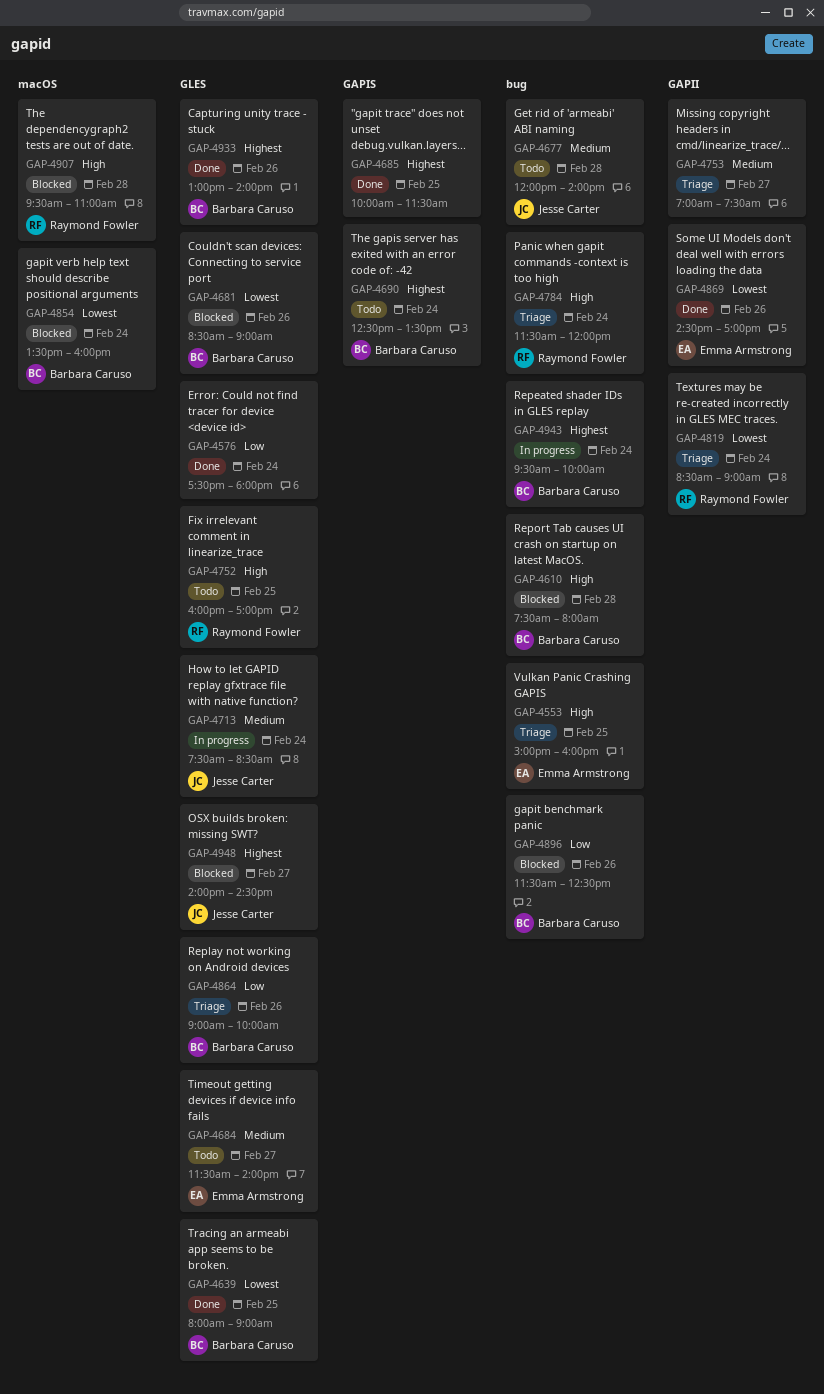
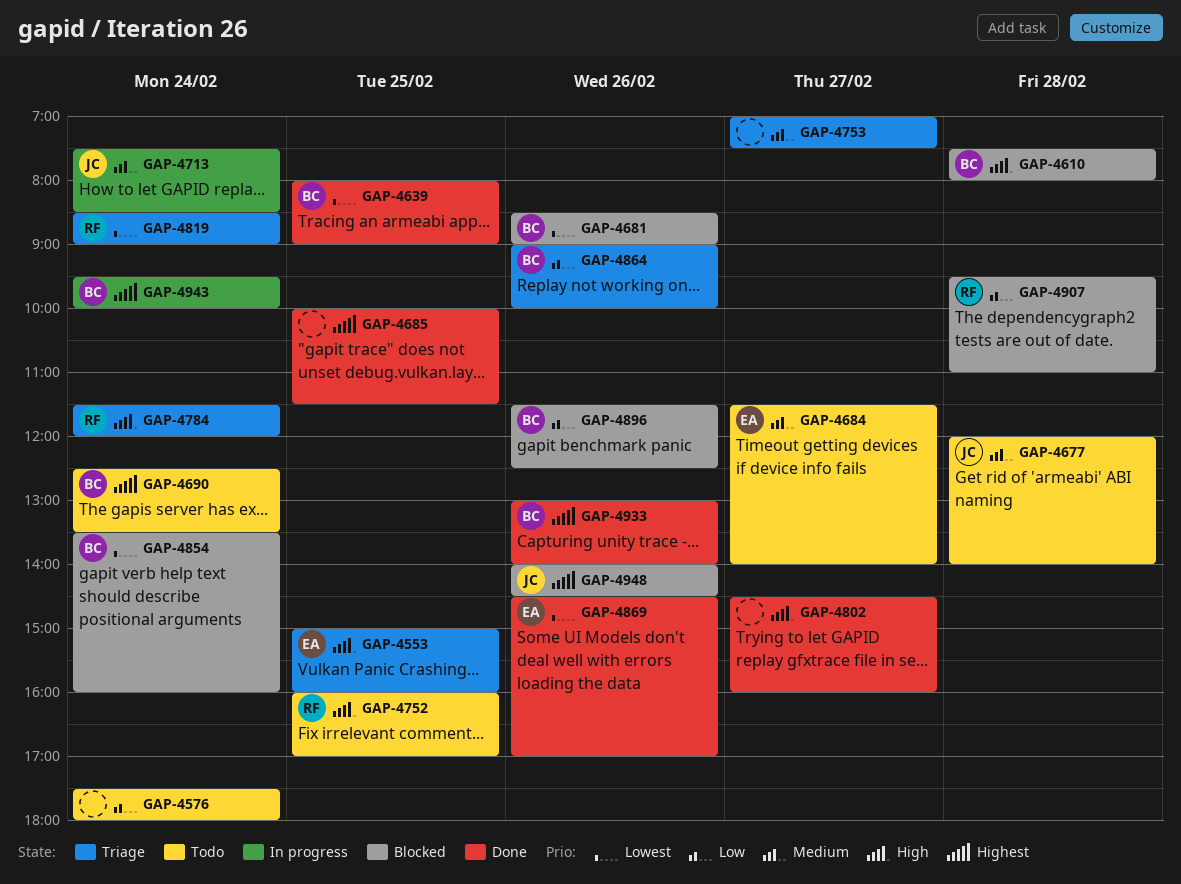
GAP-4576, status: Done -> Todo
GAP-4802: none -> present
GAP-4907, priority: High -> Low
GAP-4948, day: Feb 27 -> Feb 26

